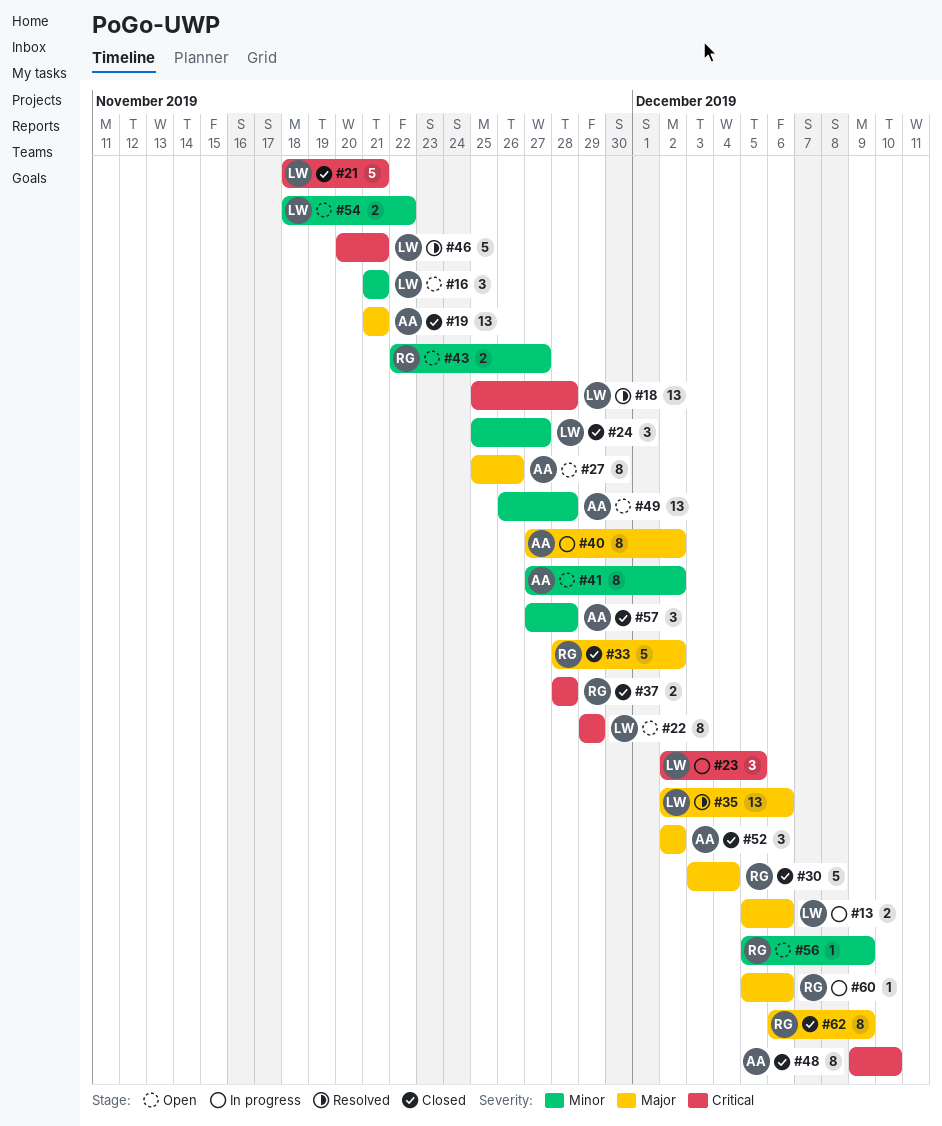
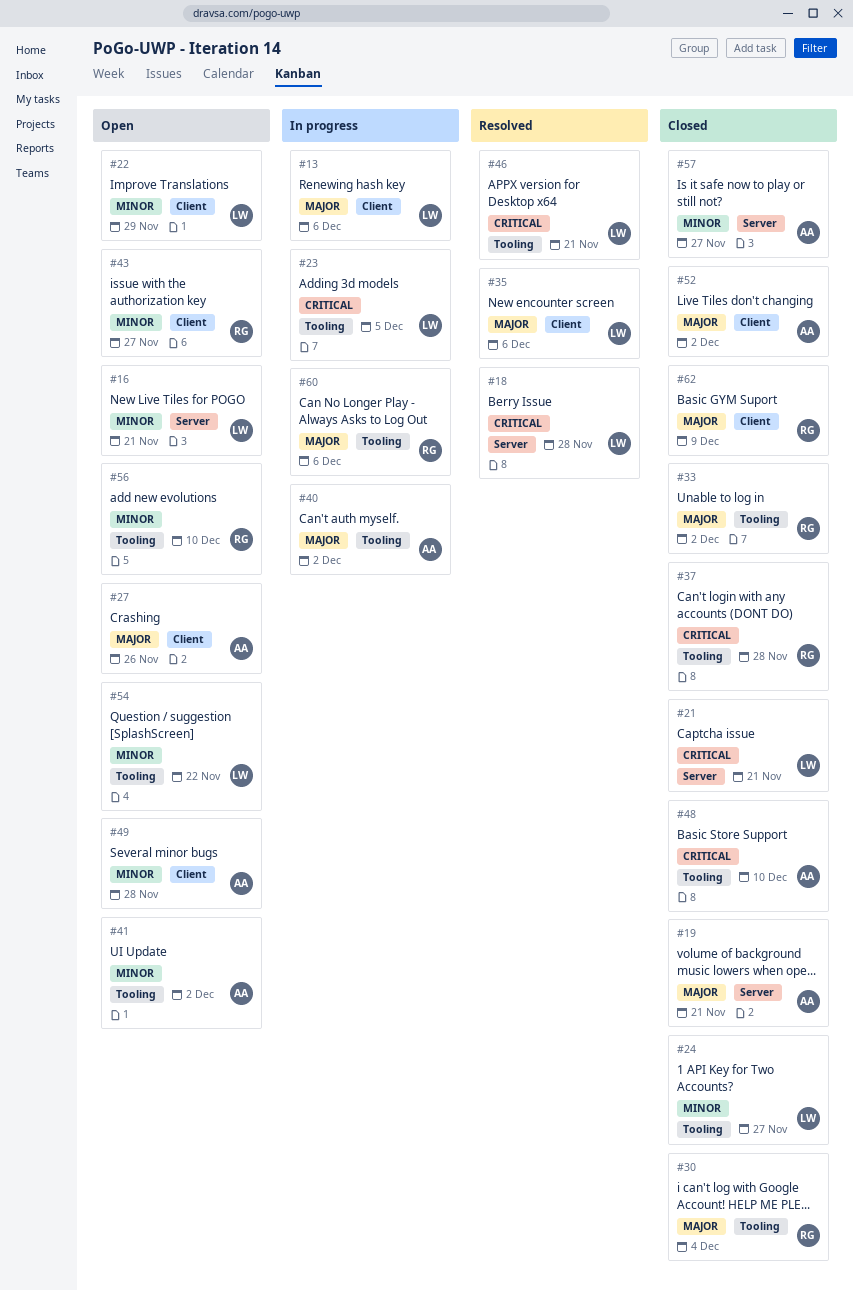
#22, priority: Critical -> Minor
#56, due: Dec 9 -> Dec 10
#57, due: Nov 28 -> Nov 27

